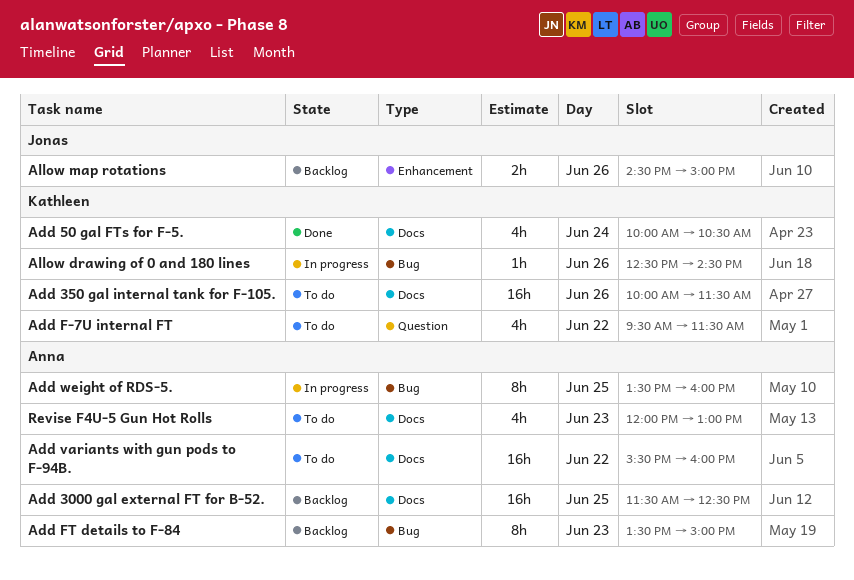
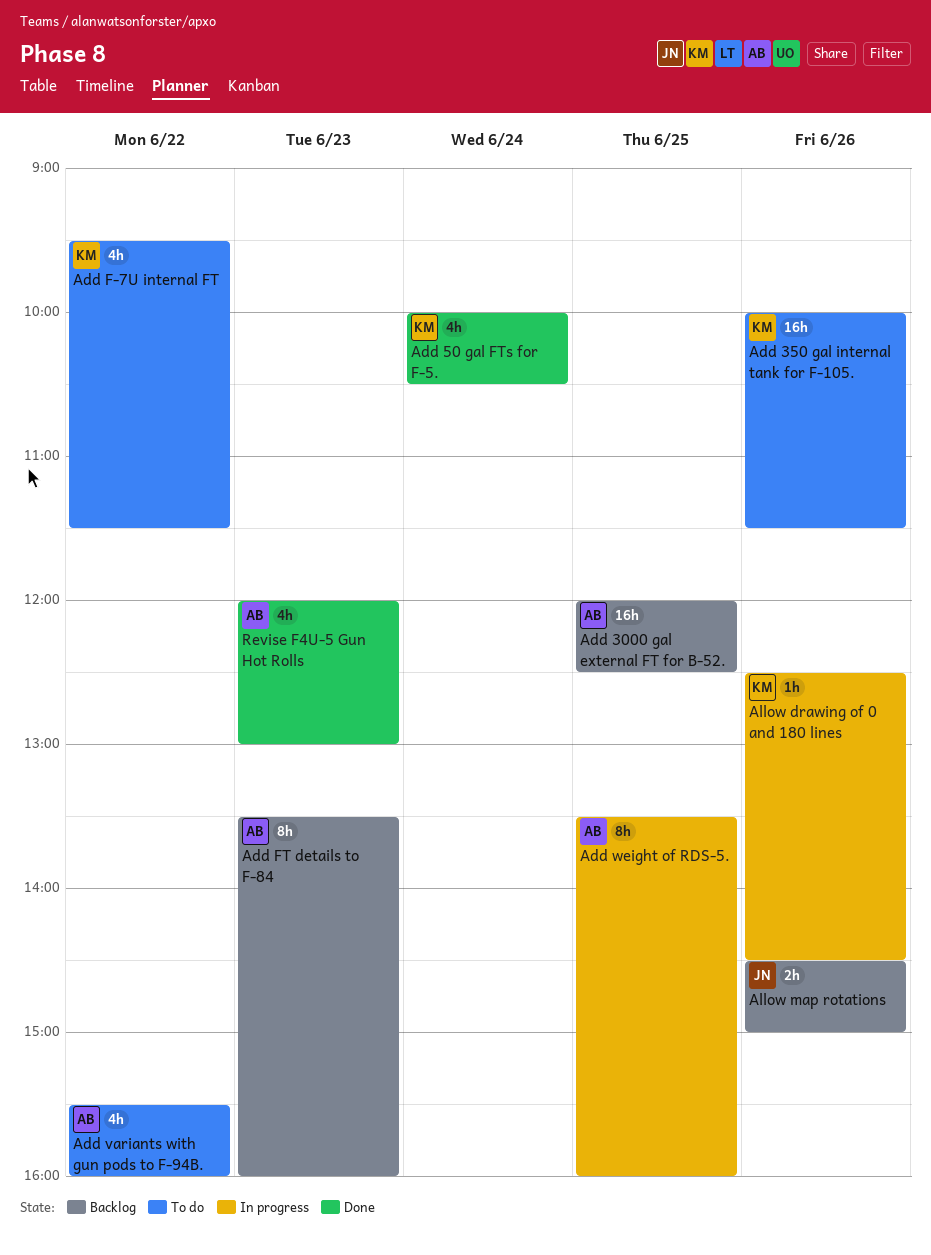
Add 3000 gal external FT for B-52., begins: 11:30 -> 12:00
Add FT details to F-84, ends: 15:00 -> 16:00
Add variants with gun pods to F-94B., estimate: 16h -> 4h
Revise F4U-5 Gun Hot Rolls, status: To do -> Done

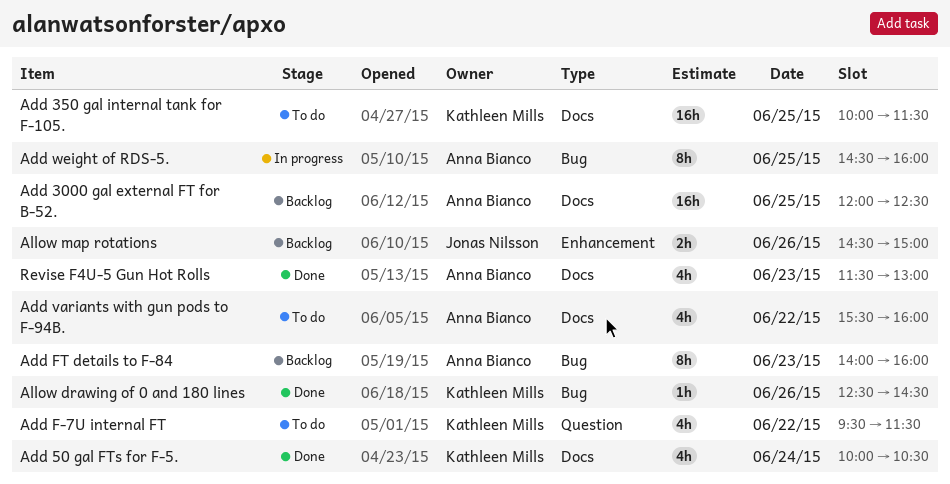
Add 350 gal internal tank for F-105., day: Jun 26 -> Jun 25
Add FT details to F-84, begins: 13:30 -> 14:00
Add weight of RDS-5., begins: 13:30 -> 14:30
Allow drawing of 0 and 180 lines, status: In progress -> Done
Revise F4U-5 Gun Hot Rolls, begins: 12:00 -> 11:30

